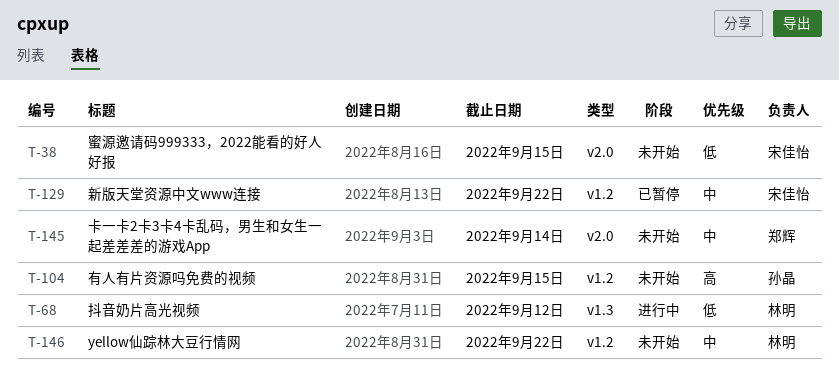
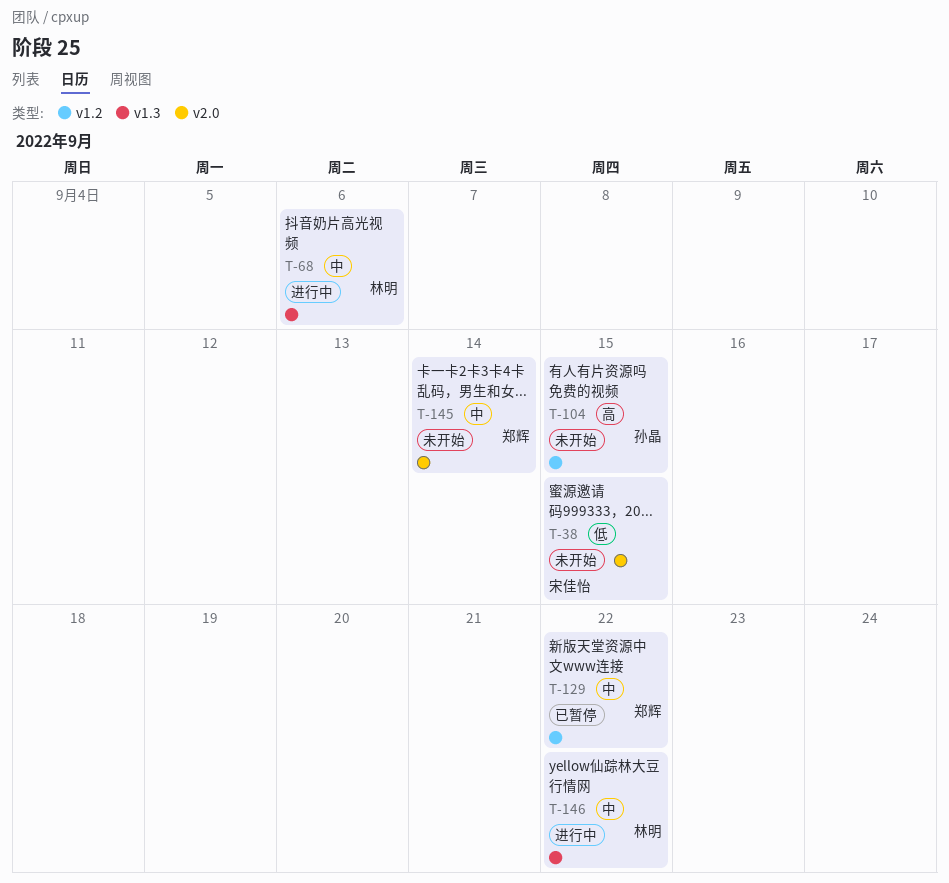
T-68, priority: 低 -> 中
T-68, due: Sep 12 -> Sep 6
T-129, owner: 宋佳怡 -> 郑辉
T-146, status: 未开始 -> 进行中
T-146, label: v1.2 -> v1.3

